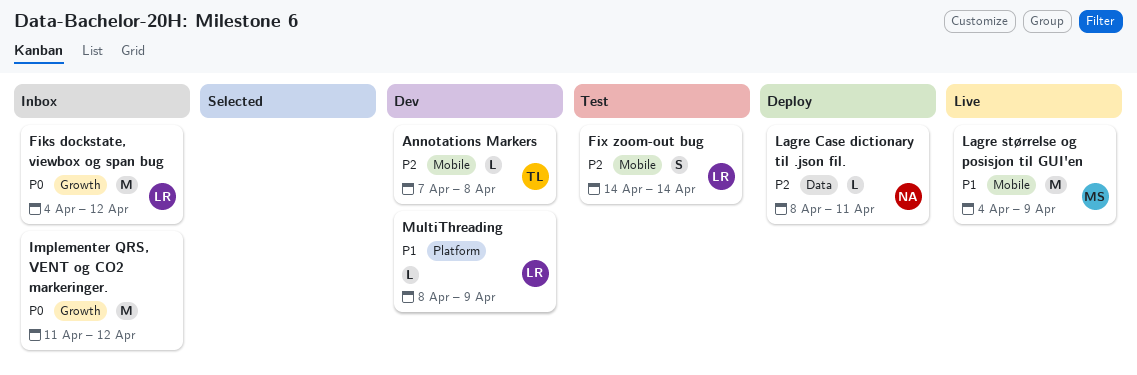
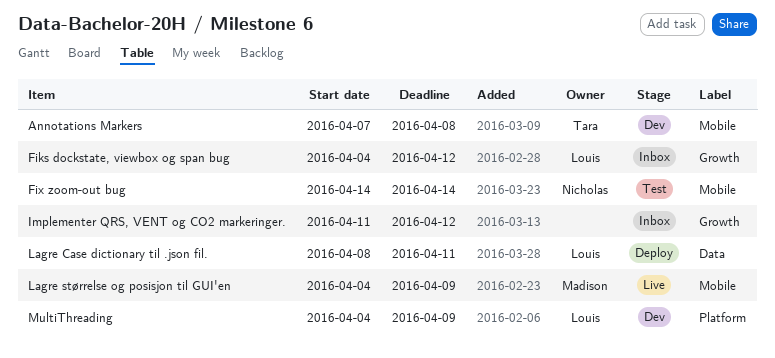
Fix zoom-out bug, owner: Louis -> Nicholas
Lagre Case dictionary til .json fil., owner: Nicholas -> Louis
MultiThreading, start: Apr 8 -> Apr 4

